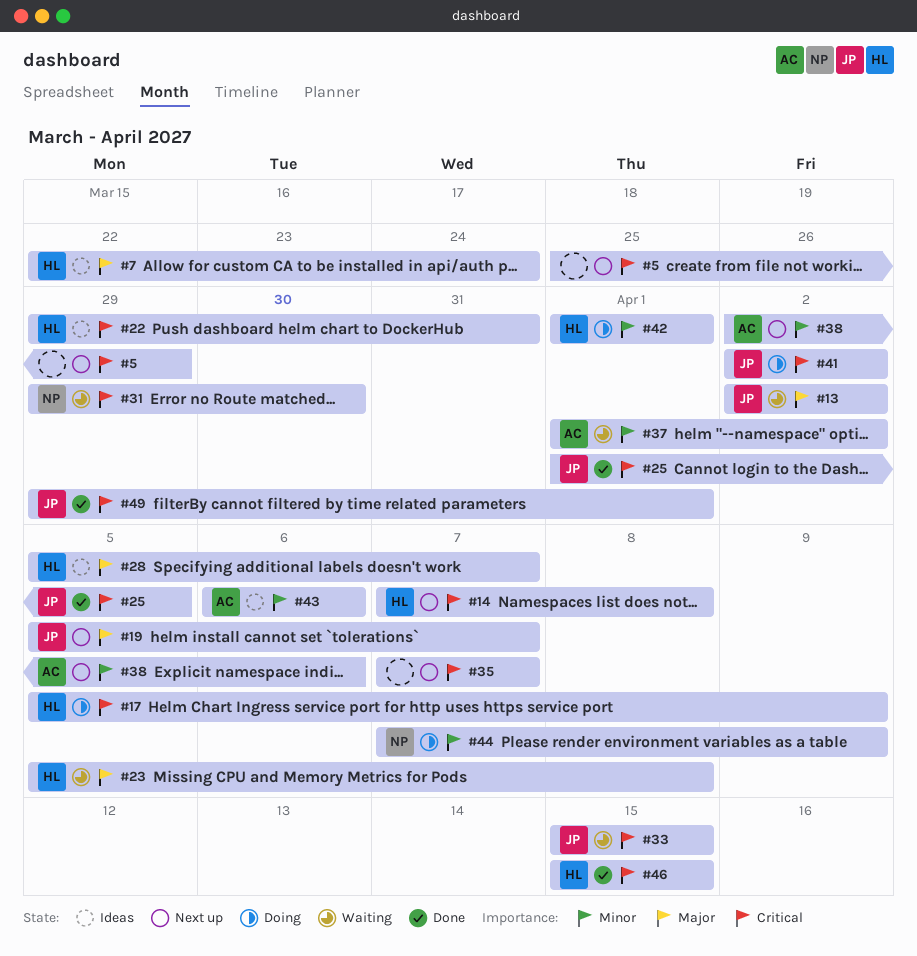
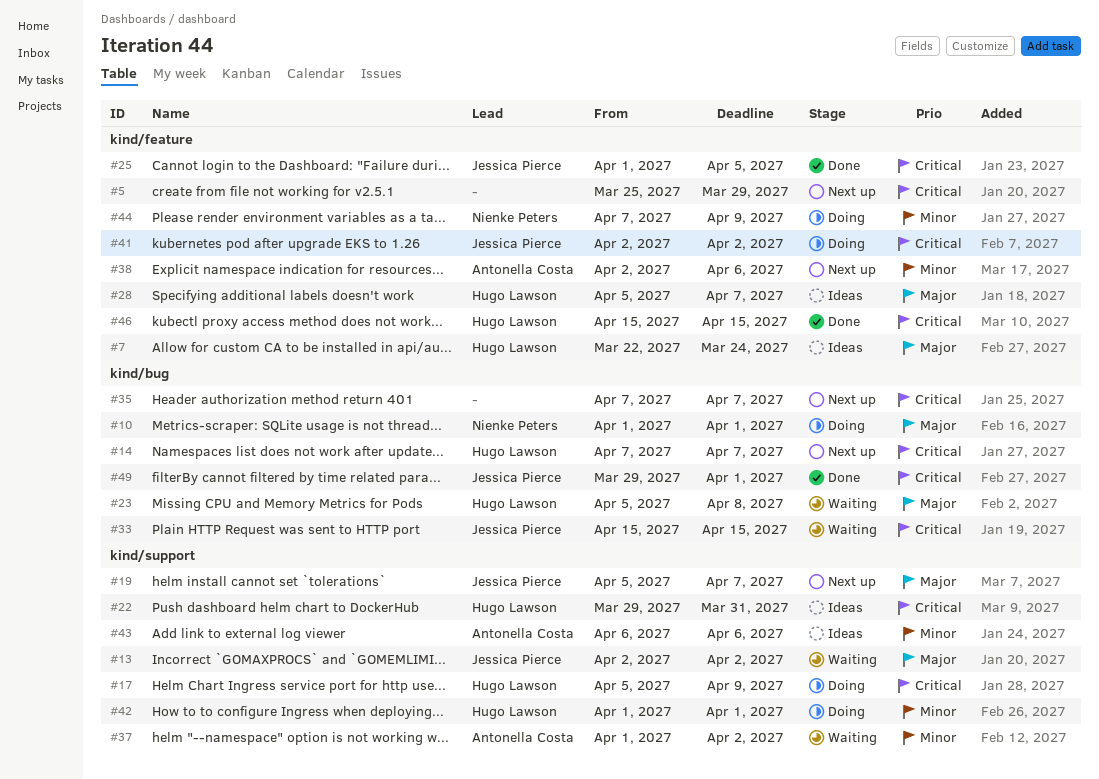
#10: none -> present
#14, due: Apr 8 -> Apr 7
#31: present -> none

